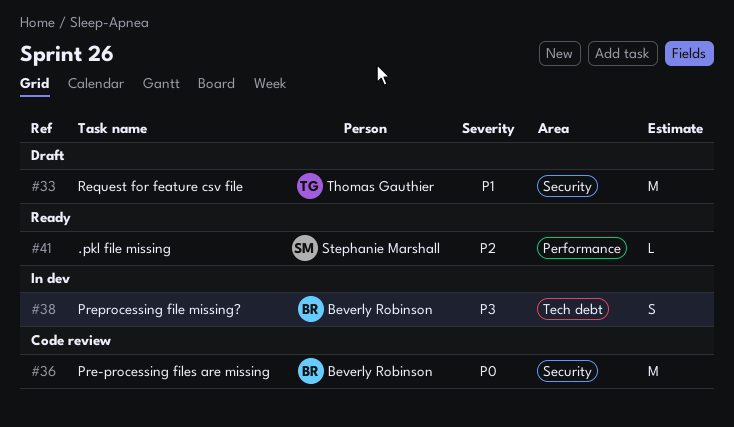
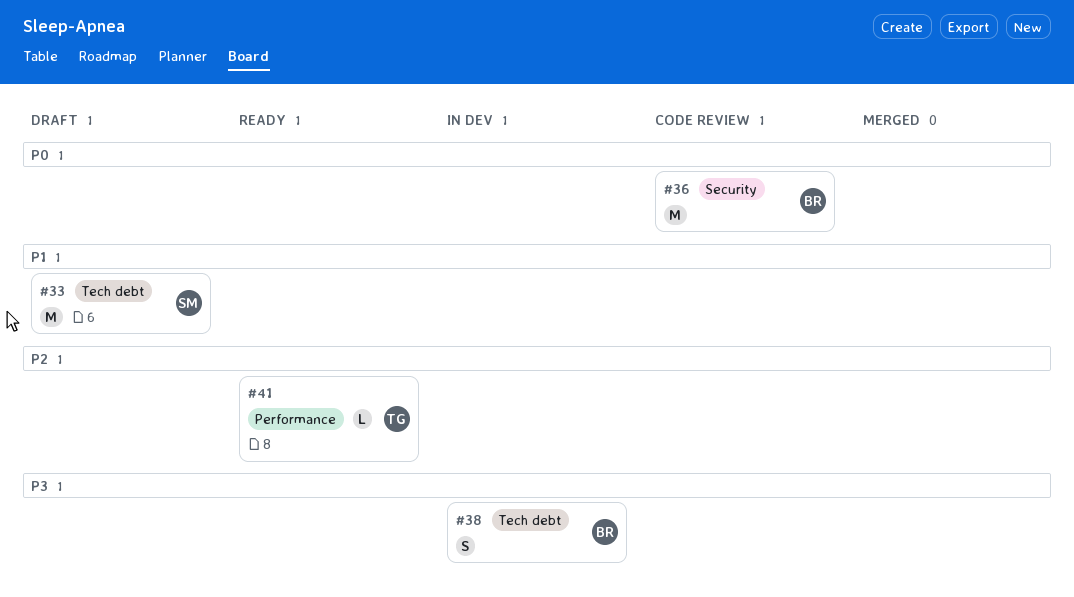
#33, owner: Thomas Gauthier -> Stephanie Marshall
#33, label: Security -> Tech debt
#41, owner: Stephanie Marshall -> Thomas Gauthier

